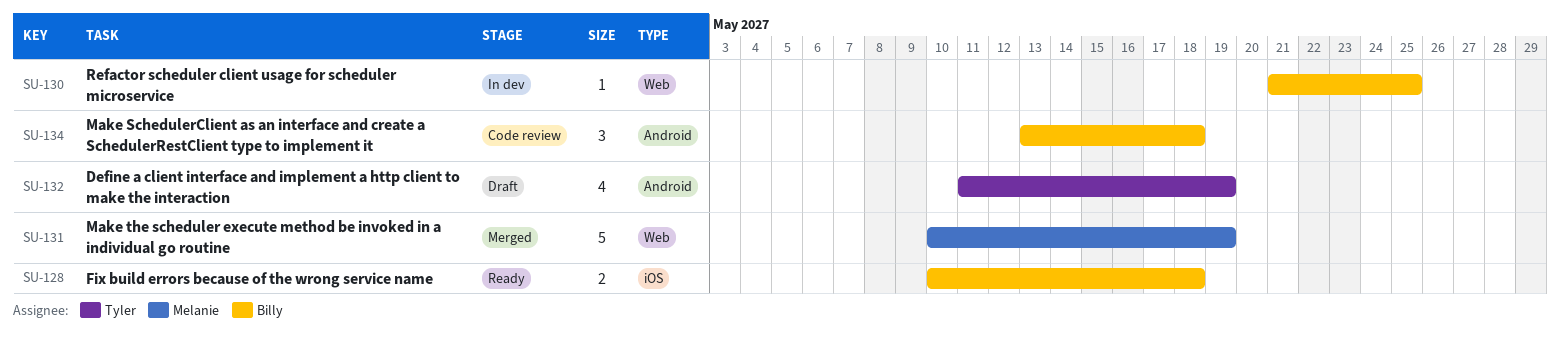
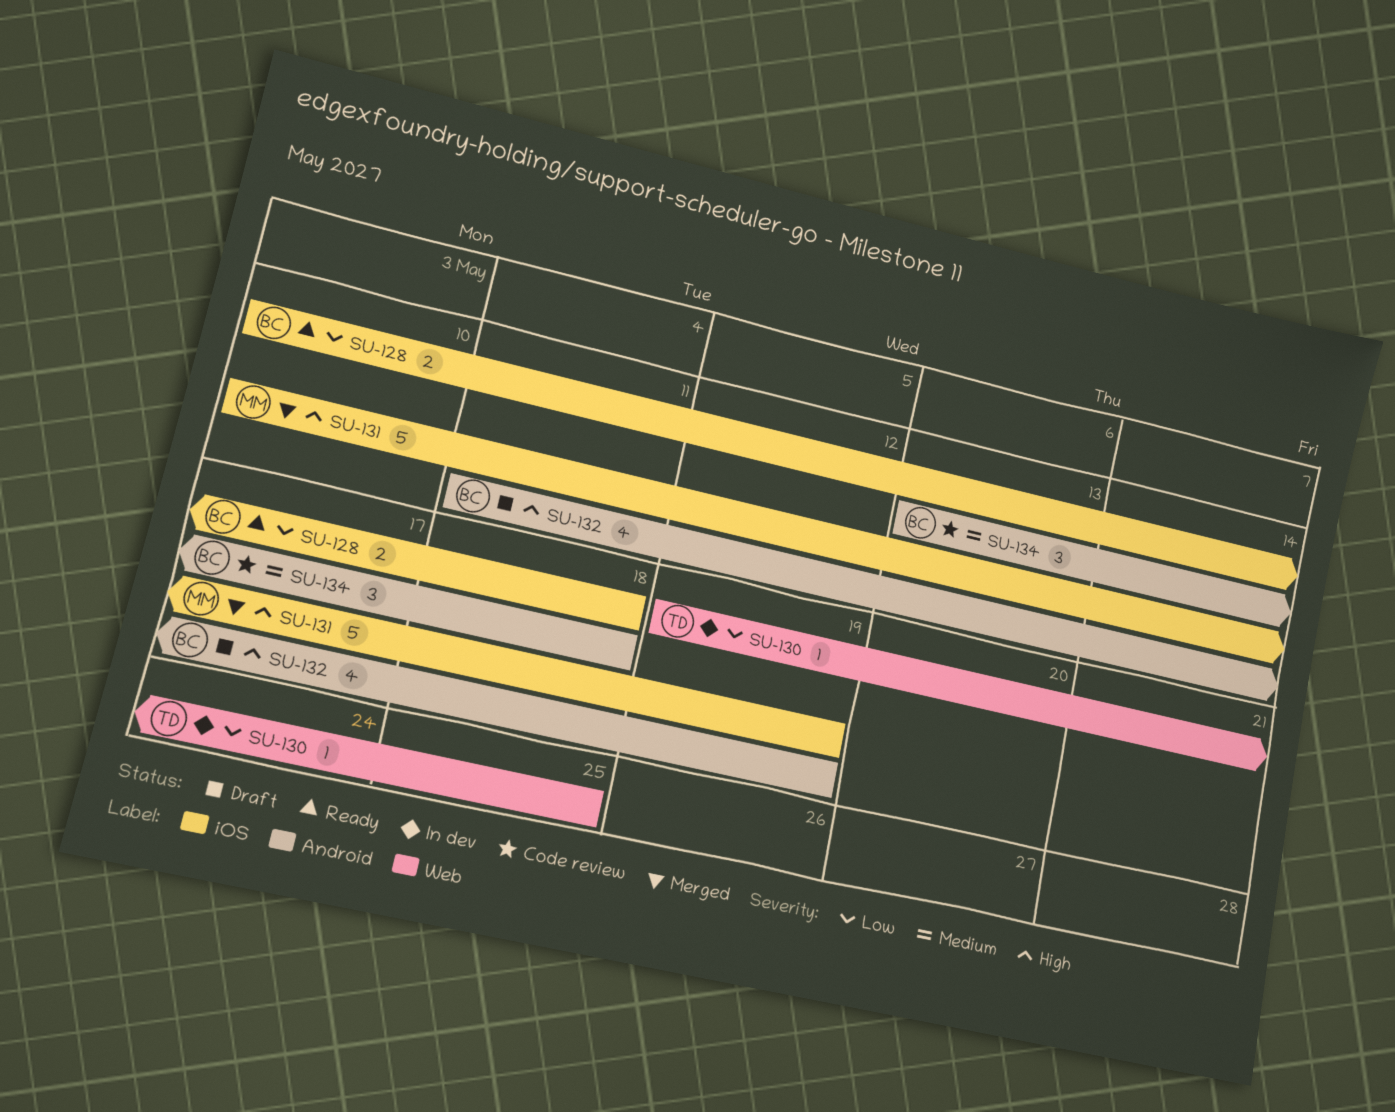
SU-130, owner: Billy -> Tyler
SU-130, start: May 21 -> May 19
SU-131, label: Web -> iOS
SU-132, owner: Tyler -> Billy

